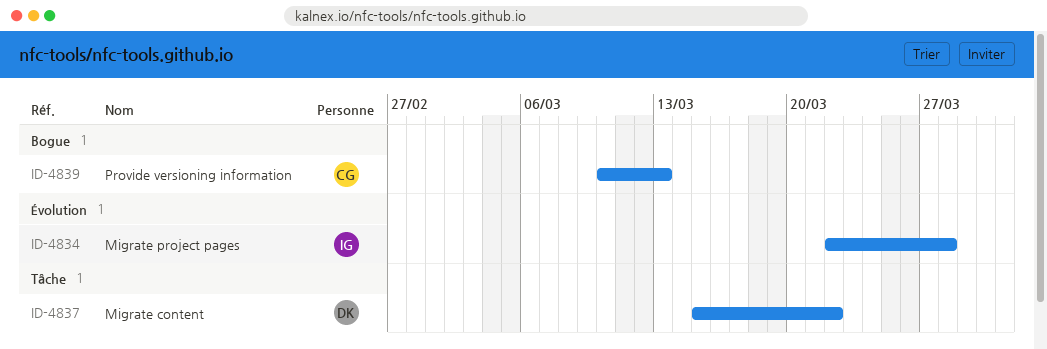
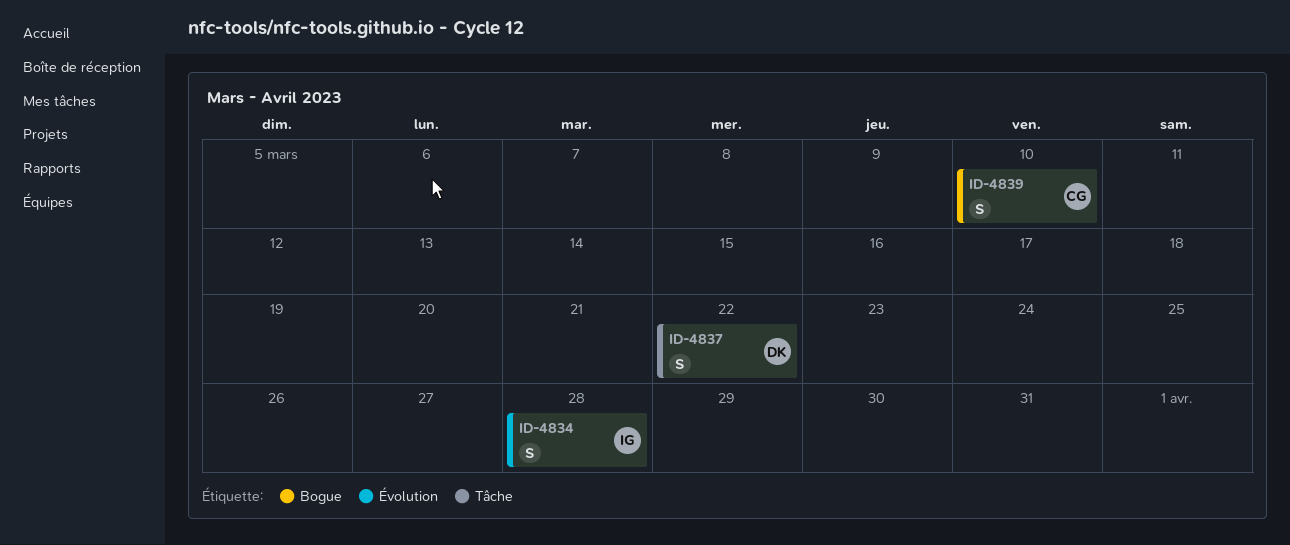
ID-4839, due: Mar 13 -> Mar 10

